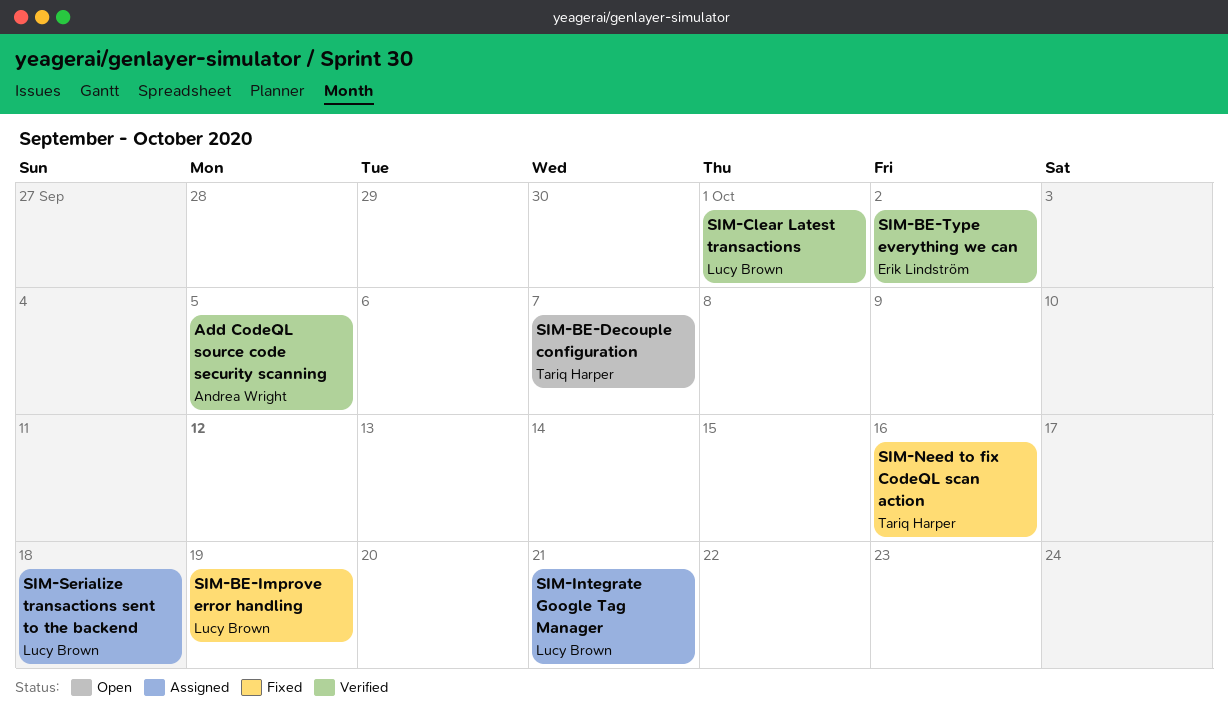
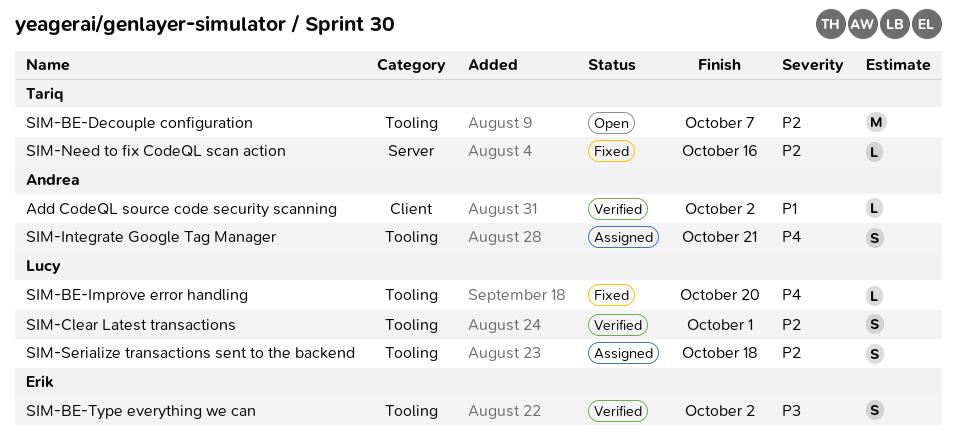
Add CodeQL source code security scanning, due: Oct 5 -> Oct 2
SIM-BE-Improve error handling, due: Oct 19 -> Oct 20
SIM-Integrate Google Tag Manager, owner: Lucy Brown -> Andrea Wright

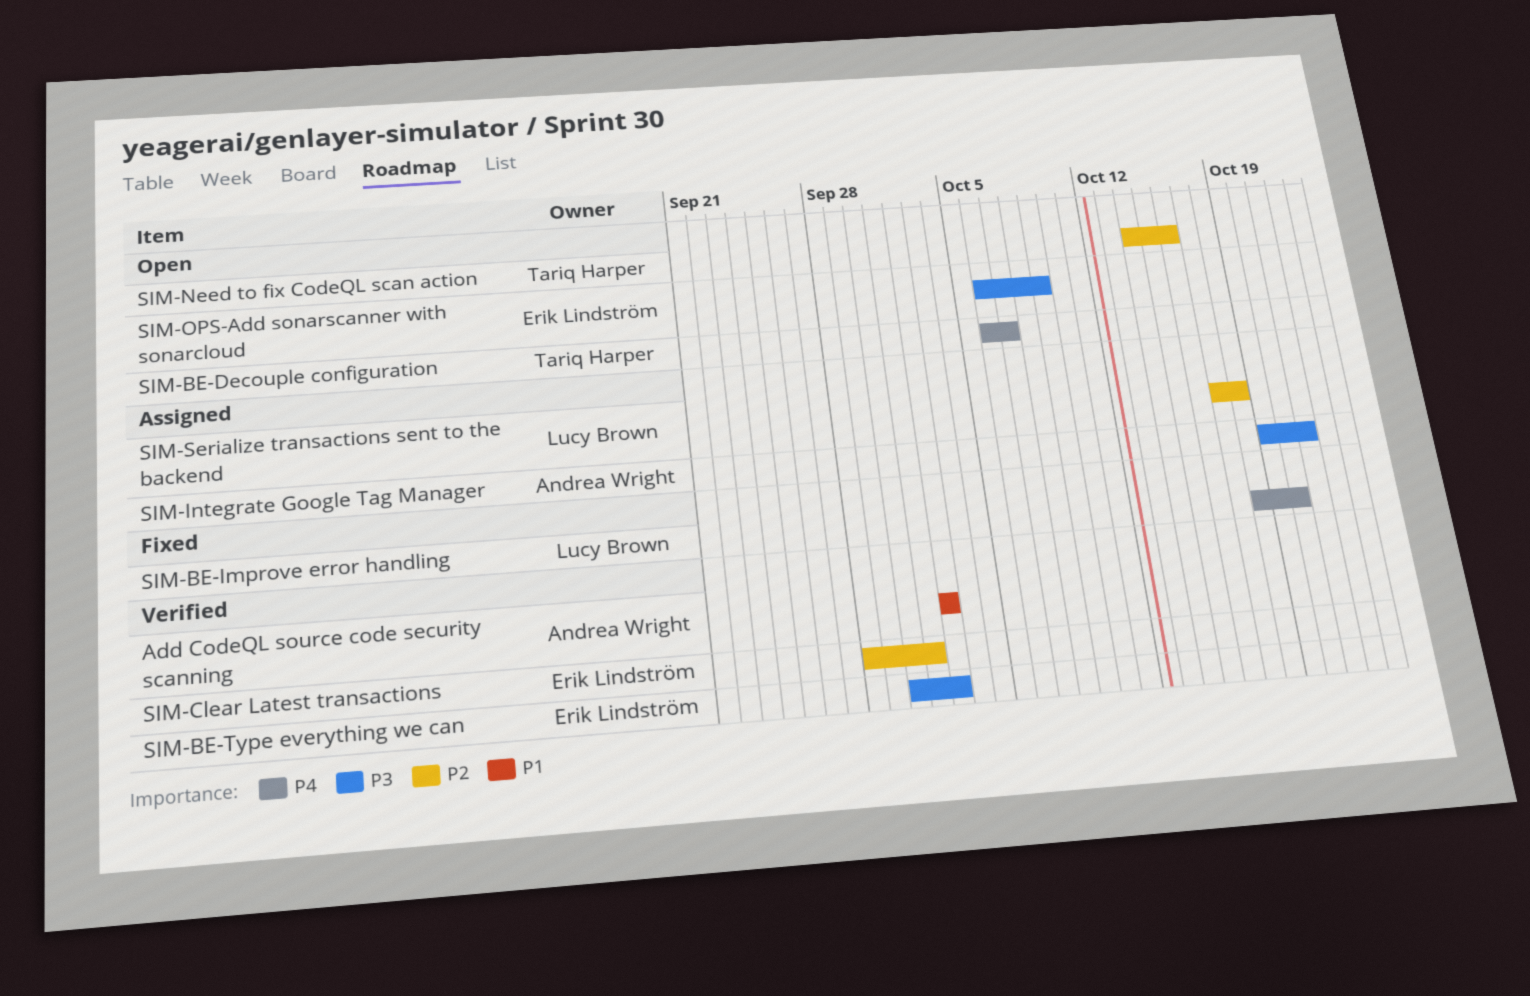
SIM-BE-Decouple configuration, priority: P2 -> P4
SIM-Clear Latest transactions, owner: Lucy Brown -> Erik Lindström
SIM-Integrate Google Tag Manager, priority: P4 -> P3
SIM-Need to fix CodeQL scan action, status: Fixed -> Open
SIM-OPS-Add sonarscanner with sonarcloud: none -> present

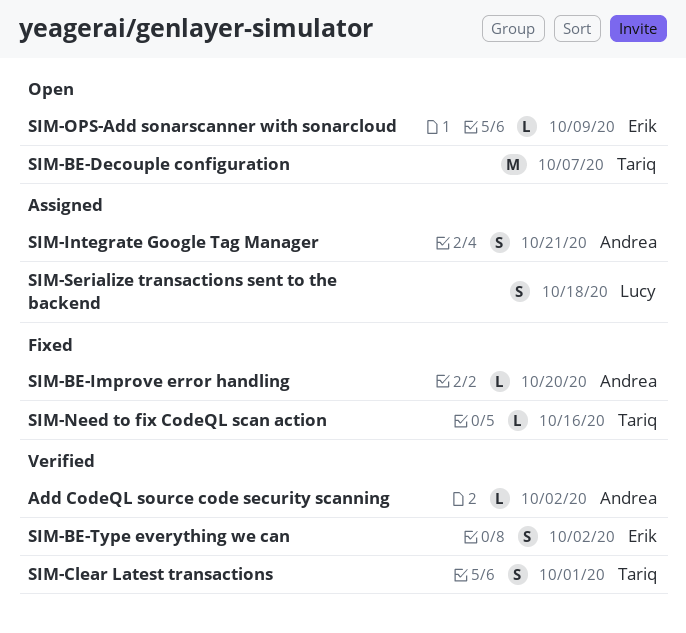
SIM-BE-Improve error handling, owner: Lucy Brown -> Andrea Wright
SIM-Clear Latest transactions, owner: Erik Lindström -> Tariq Harper
SIM-Need to fix CodeQL scan action, status: Open -> Fixed

